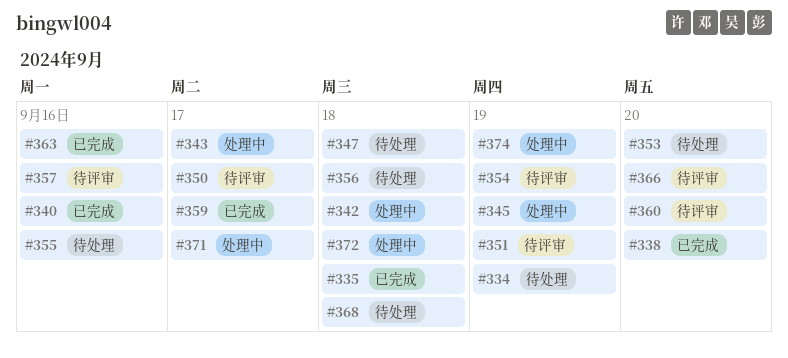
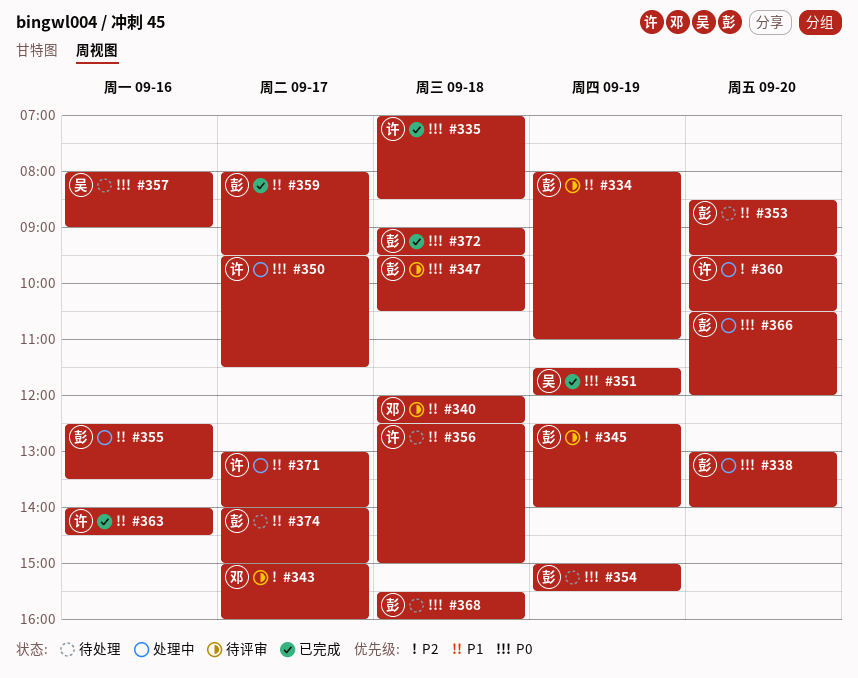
#334, status: 待处理 -> 待评审
#338, status: 已完成 -> 处理中
#340, status: 已完成 -> 待评审
#340, day: Sep 16 -> Sep 18
#342: present -> none
#343, status: 处理中 -> 待评审
#345, status: 处理中 -> 待评审
#347, status: 待处理 -> 待评审
#350, status: 待评审 -> 处理中
#351, status: 待评审 -> 已完成
#354, status: 待评审 -> 待处理
#355, status: 待处理 -> 处理中
#357, status: 待评审 -> 待处理
#360, status: 待评审 -> 处理中
#366, status: 待评审 -> 处理中
#372, status: 处理中 -> 已完成
#374, status: 处理中 -> 待处理
#374, day: Sep 19 -> Sep 17

